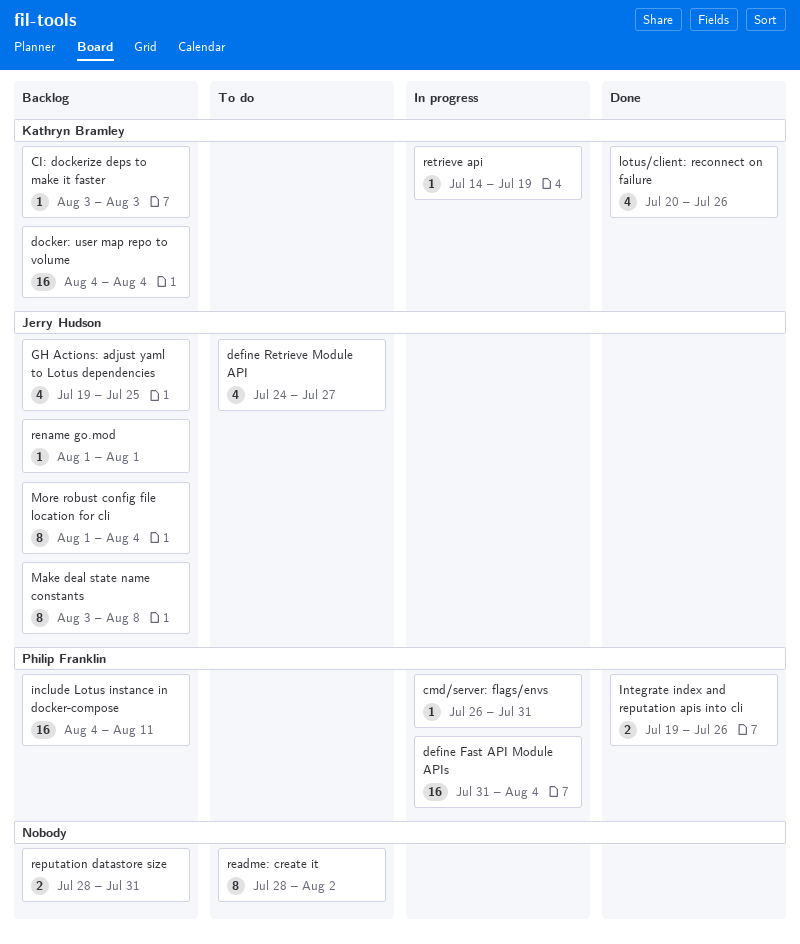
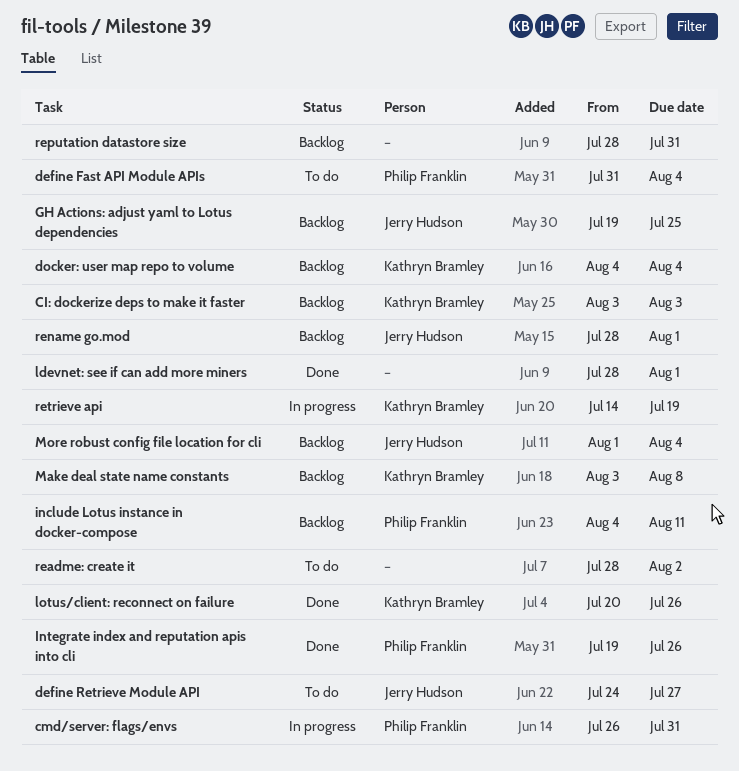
define Fast API Module APIs, status: In progress -> To do
ldevnet: see if can add more miners: none -> present
Make deal state name constants, owner: Jerry Hudson -> Kathryn Bramley
rename go.mod, start: Aug 1 -> Jul 28

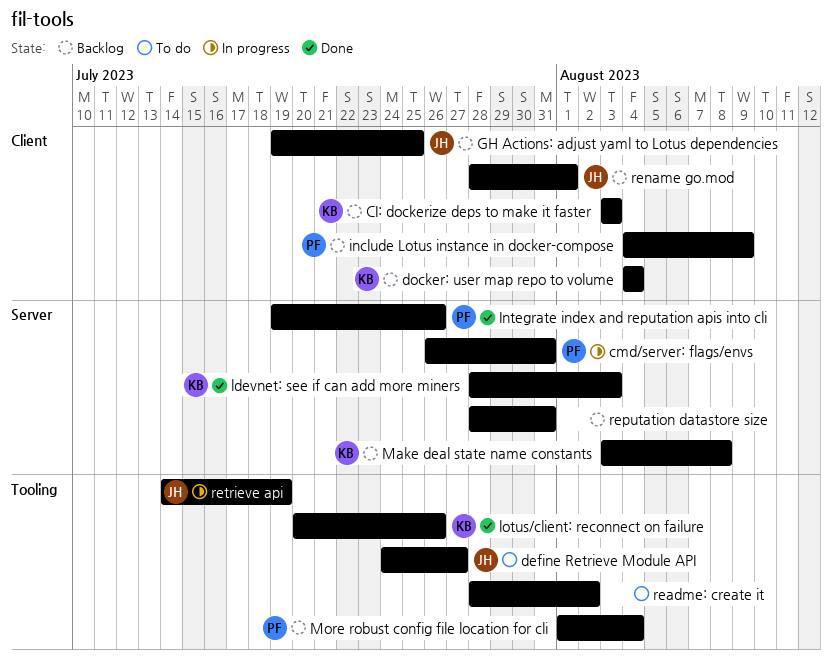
define Fast API Module APIs: present -> none
include Lotus instance in docker-compose, due: Aug 11 -> Aug 9
ldevnet: see if can add more miners, owner: none -> Kathryn Bramley
ldevnet: see if can add more miners, due: Aug 1 -> Aug 3
More robust config file location for cli, owner: Jerry Hudson -> Philip Franklin
retrieve api, owner: Kathryn Bramley -> Jerry Hudson

